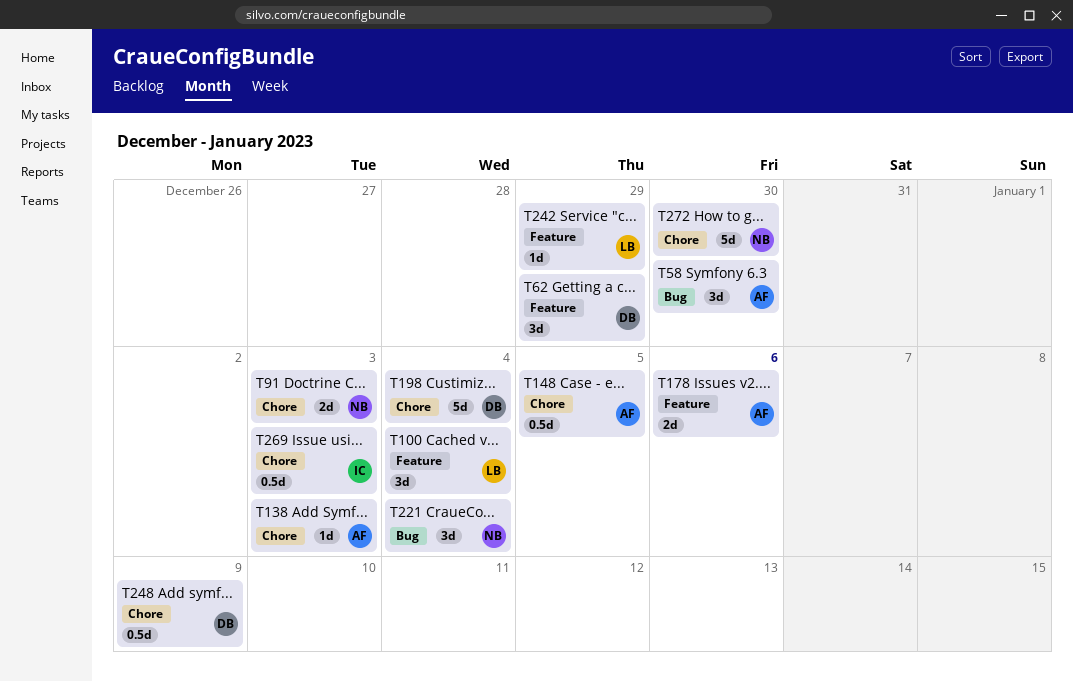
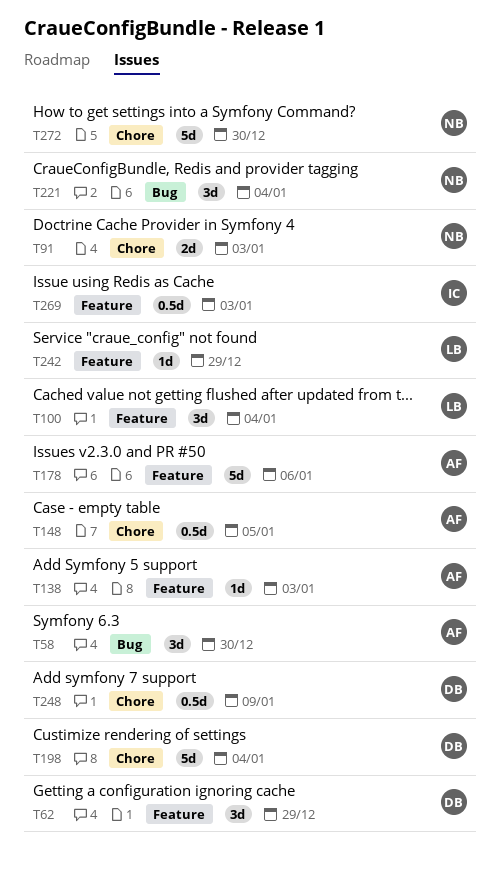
T138, label: Chore -> Feature
T178, estimate: 2d -> 5d
T269, label: Chore -> Feature

